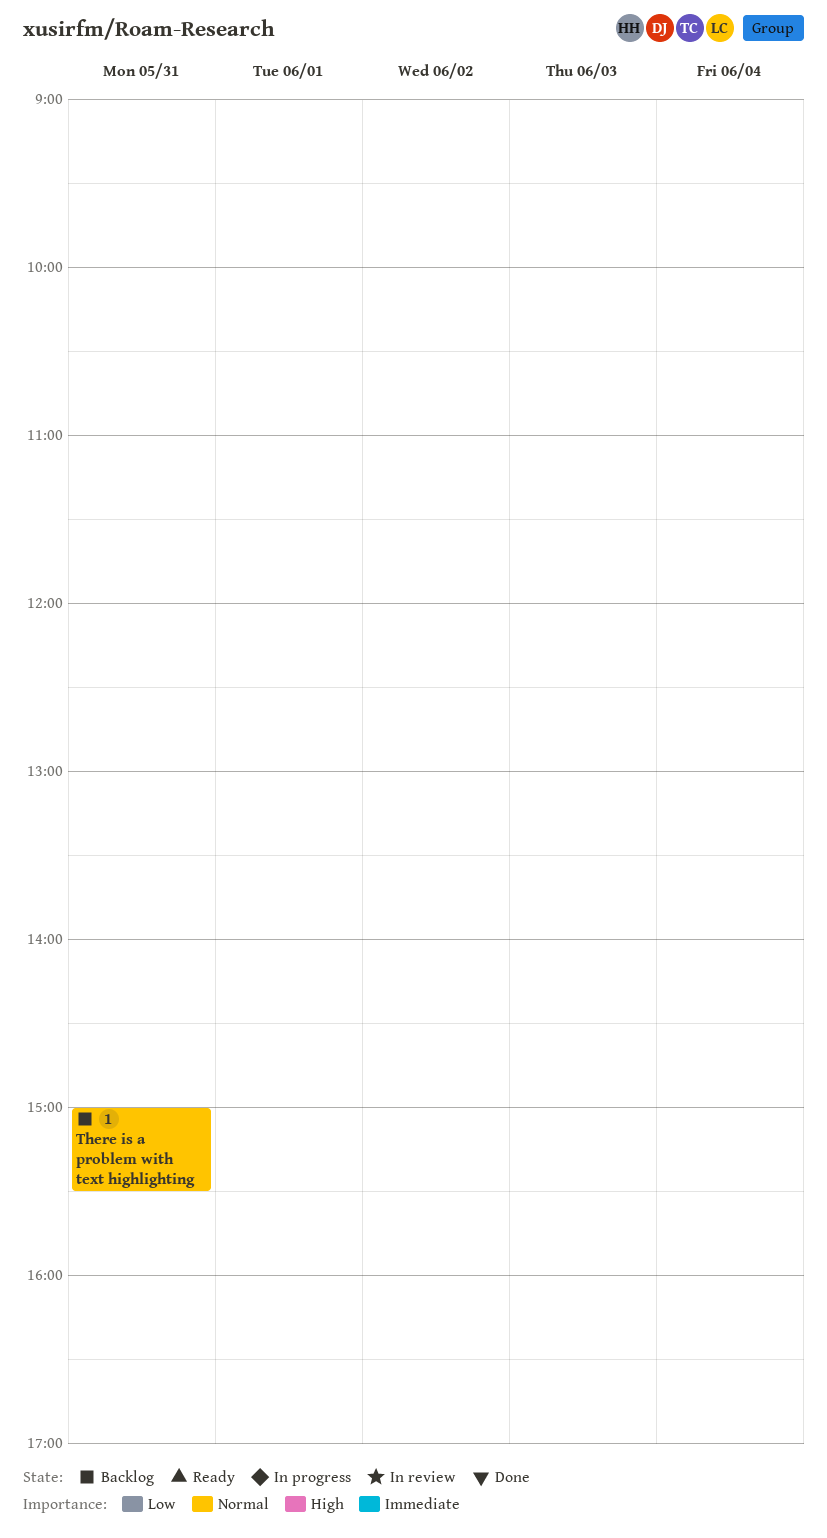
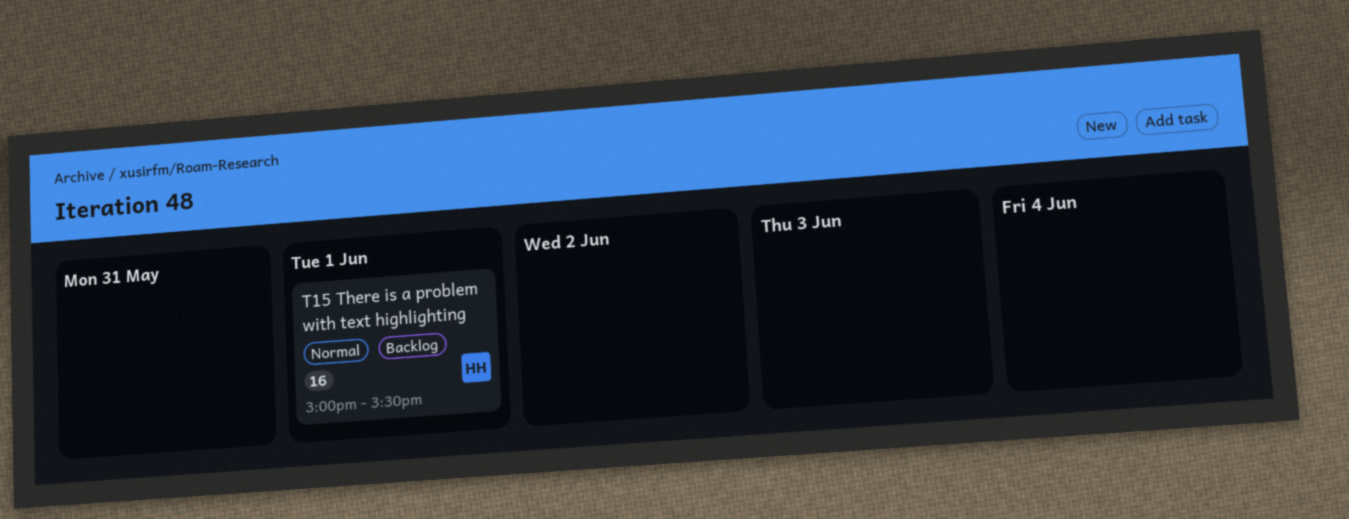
There is a problem with text highlighting, estimate: 1 -> 16
There is a problem with text highlighting, day: May 31 -> Jun 1

